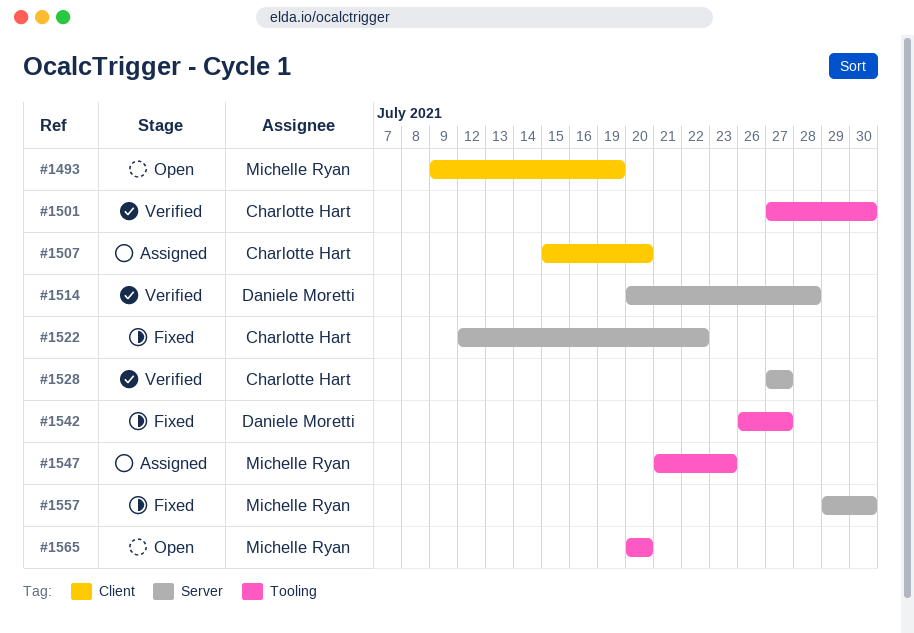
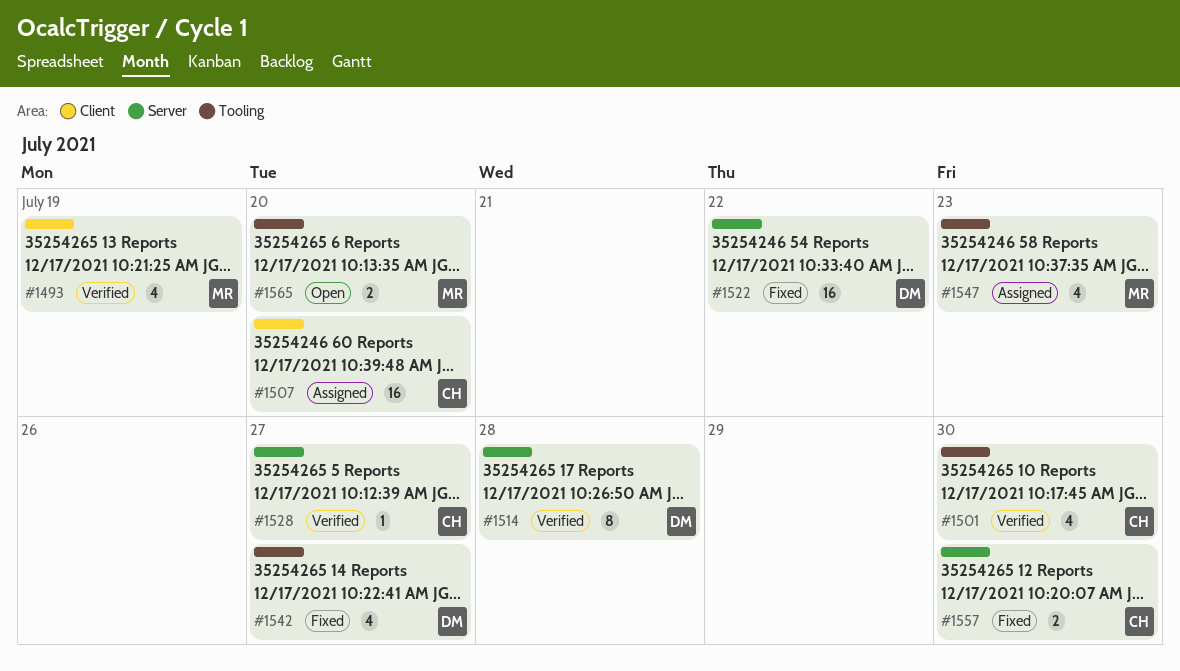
#1493, status: Open -> Verified
#1522, owner: Charlotte Hart -> Daniele Moretti
#1557, owner: Michelle Ryan -> Charlotte Hart

